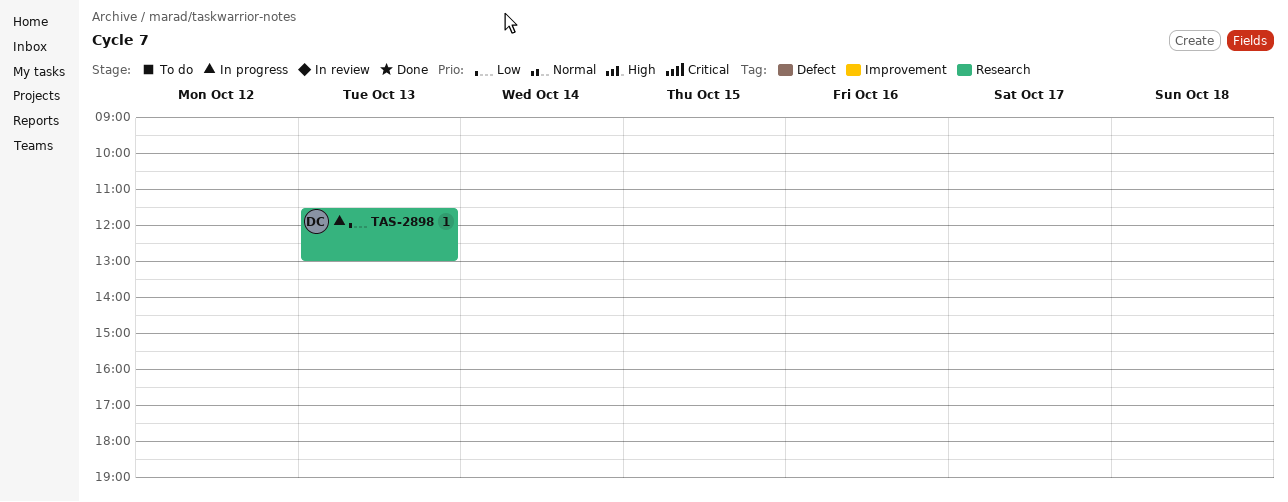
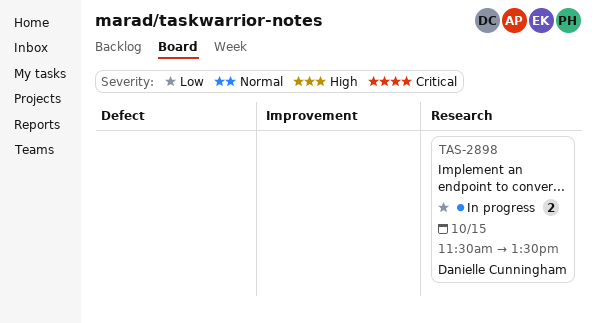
TAS-2898, estimate: 1 -> 2
TAS-2898, day: Oct 13 -> Oct 15
TAS-2898, ends: 13:00 -> 13:30

